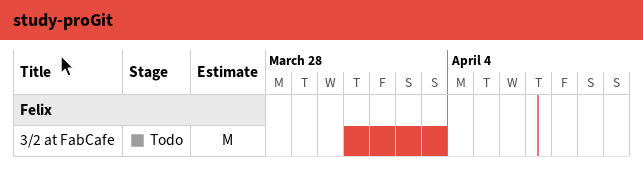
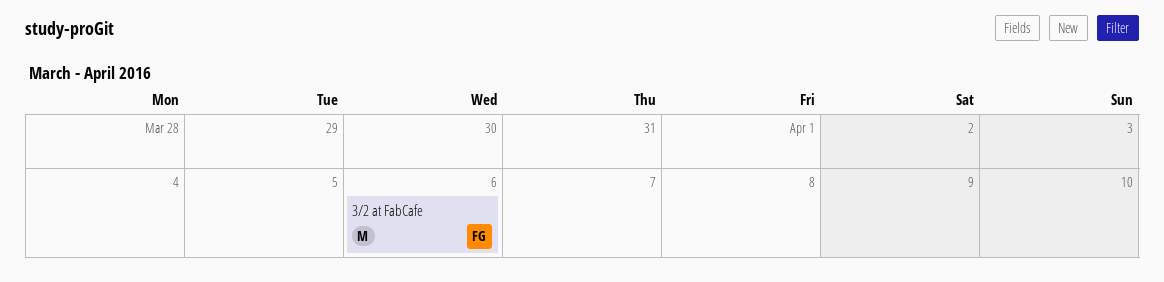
3/2 at FabCafe, due: Apr 3 -> Apr 6

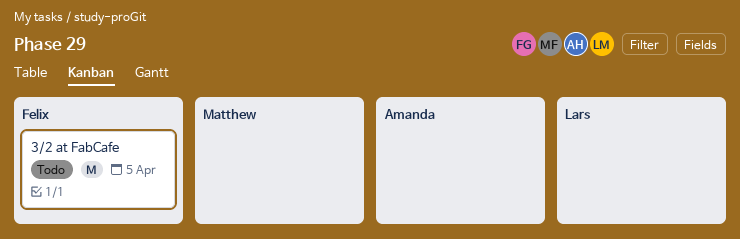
3/2 at FabCafe, due: Apr 6 -> Apr 5

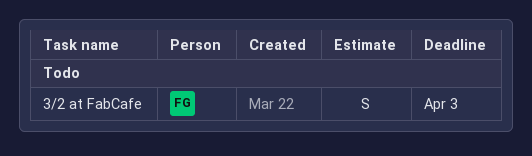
3/2 at FabCafe, estimate: M -> S
3/2 at FabCafe, due: Apr 5 -> Apr 3

